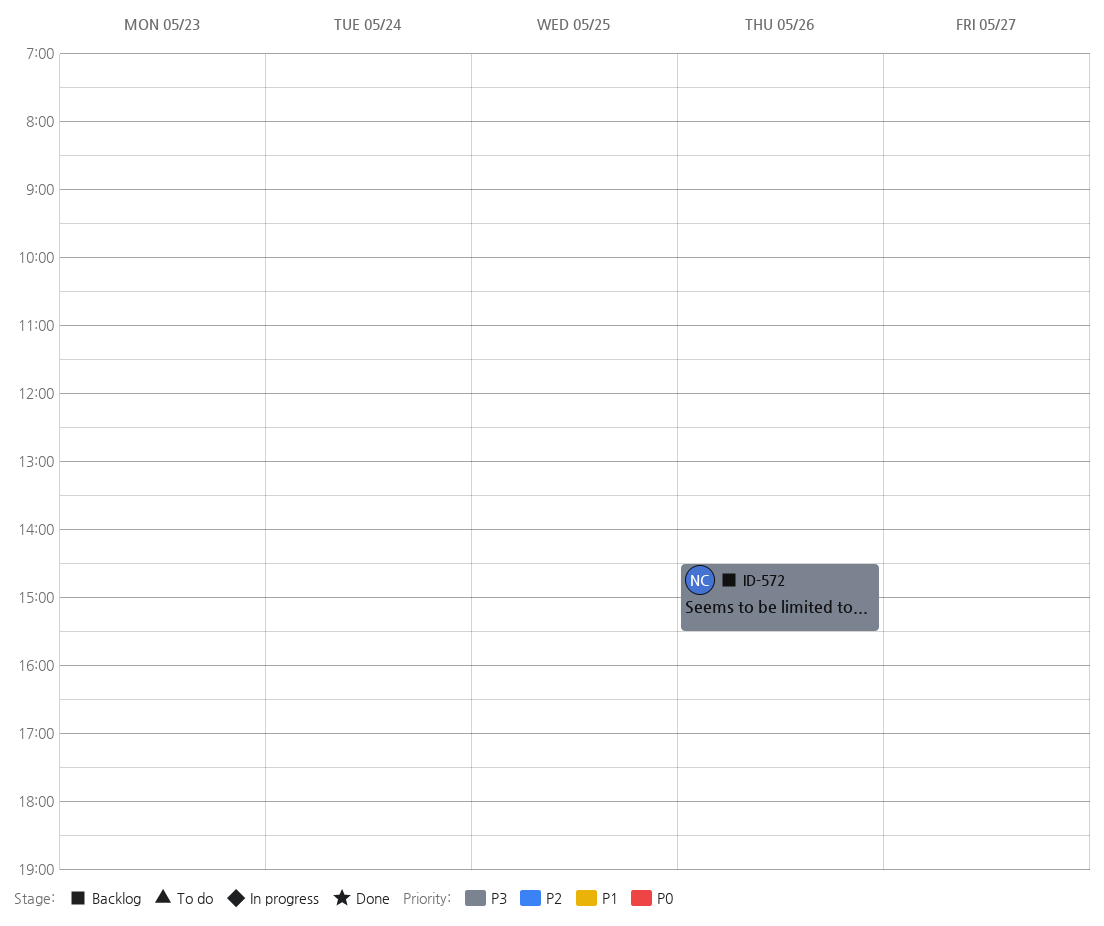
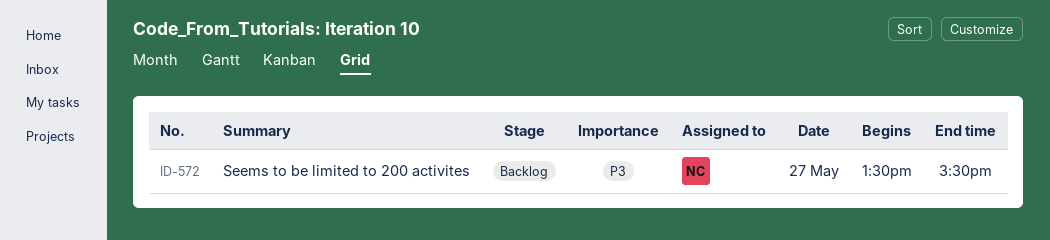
ID-572, day: May 26 -> May 27
ID-572, begins: 14:30 -> 13:30

